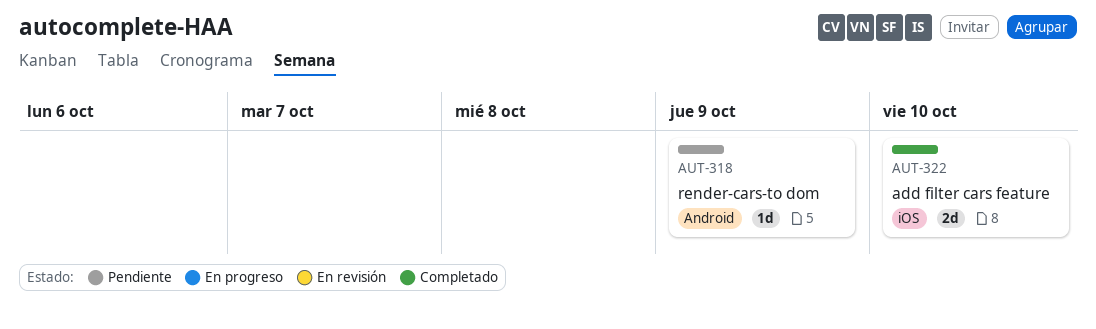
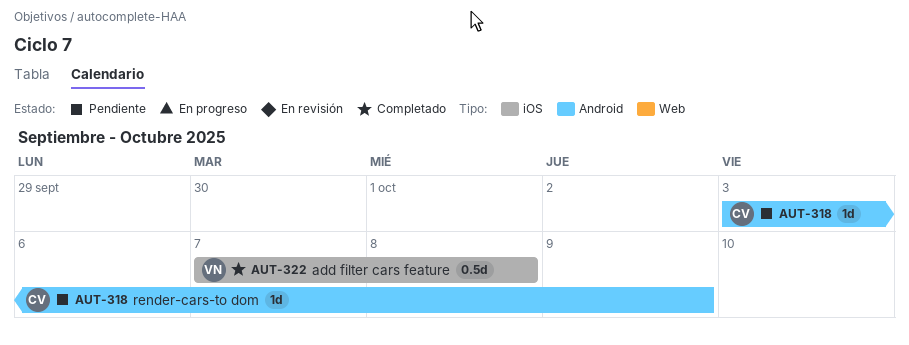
AUT-322, estimate: 2d -> 0.5d
AUT-322, due: Oct 10 -> Oct 8

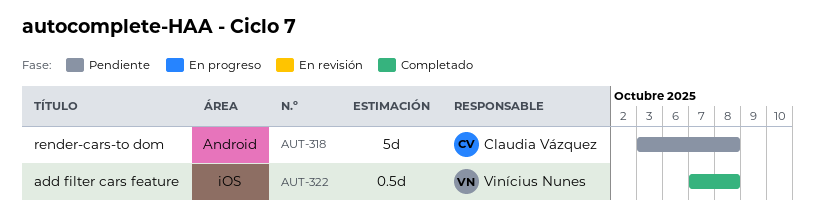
AUT-318, estimate: 1d -> 5d
AUT-318, due: Oct 9 -> Oct 8

